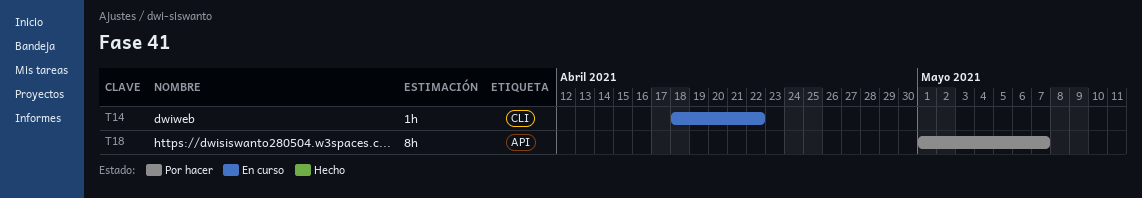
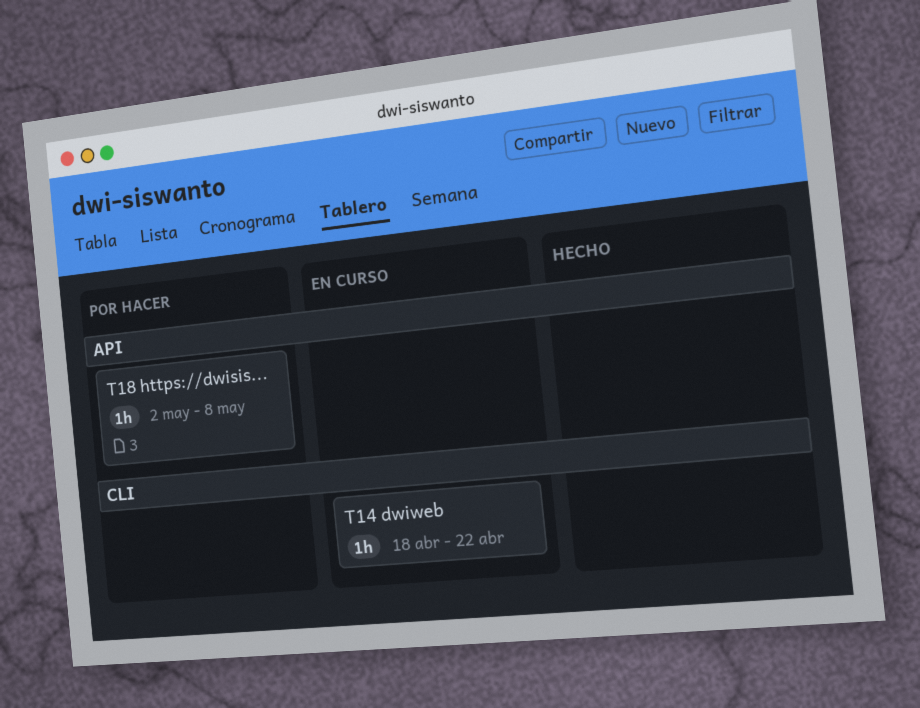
T18, estimate: 8h -> 1h
T18, start: May 1 -> May 2
T18, due: May 7 -> May 8

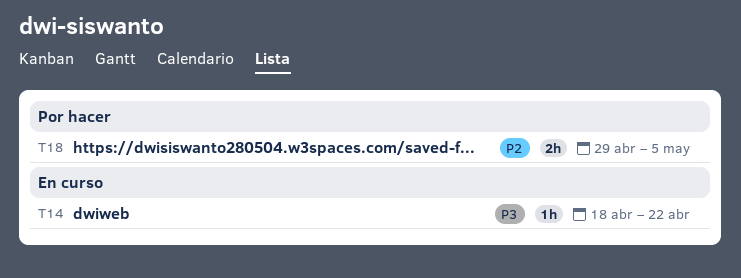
T18, estimate: 1h -> 2h
T18, start: May 2 -> Apr 29
T18, due: May 8 -> May 5

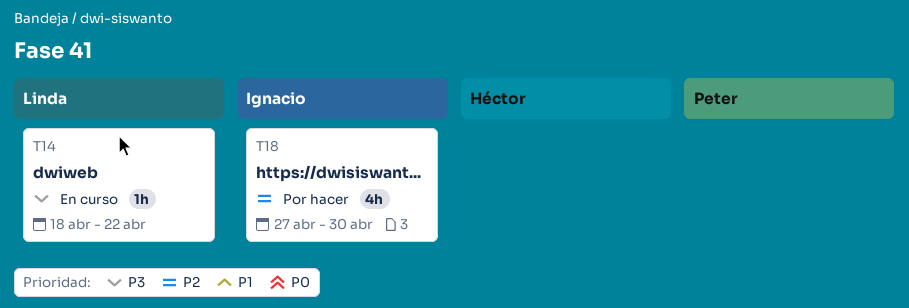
T18, estimate: 2h -> 4h
T18, start: Apr 29 -> Apr 27
T18, due: May 5 -> Apr 30

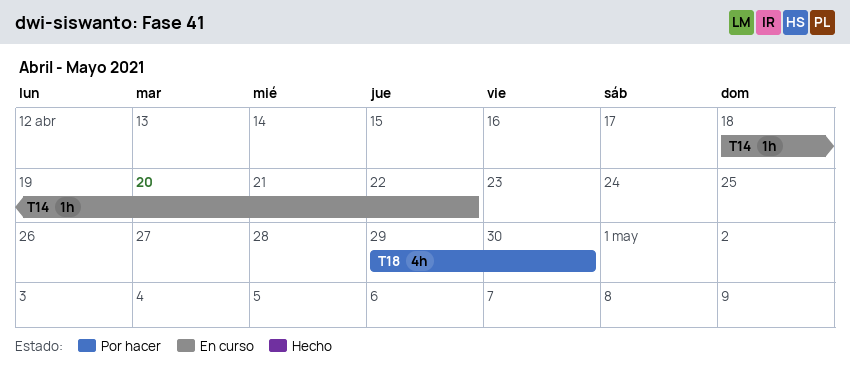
T18, start: Apr 27 -> Apr 29

